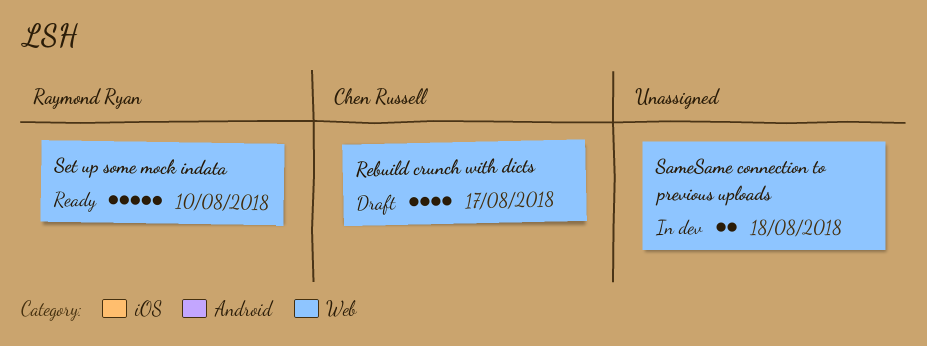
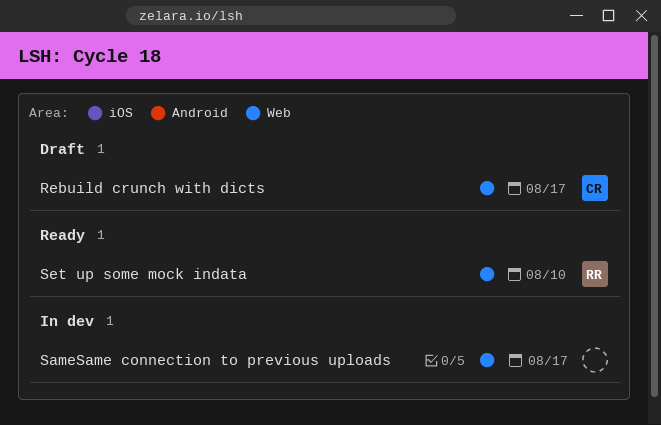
SameSame connection to previous uploads, due: Aug 18 -> Aug 17

